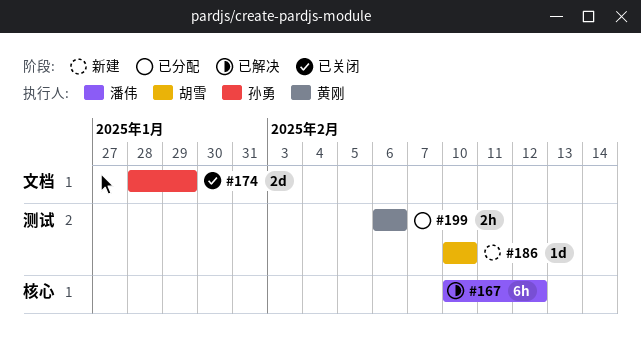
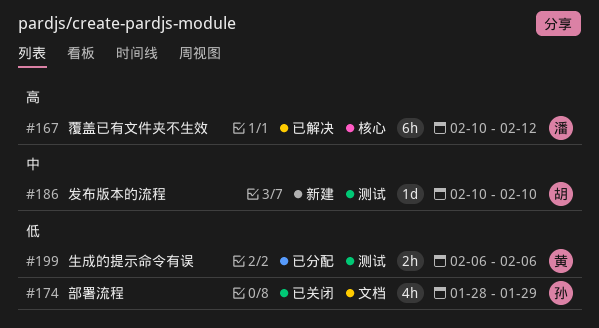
#174, estimate: 2d -> 4h

